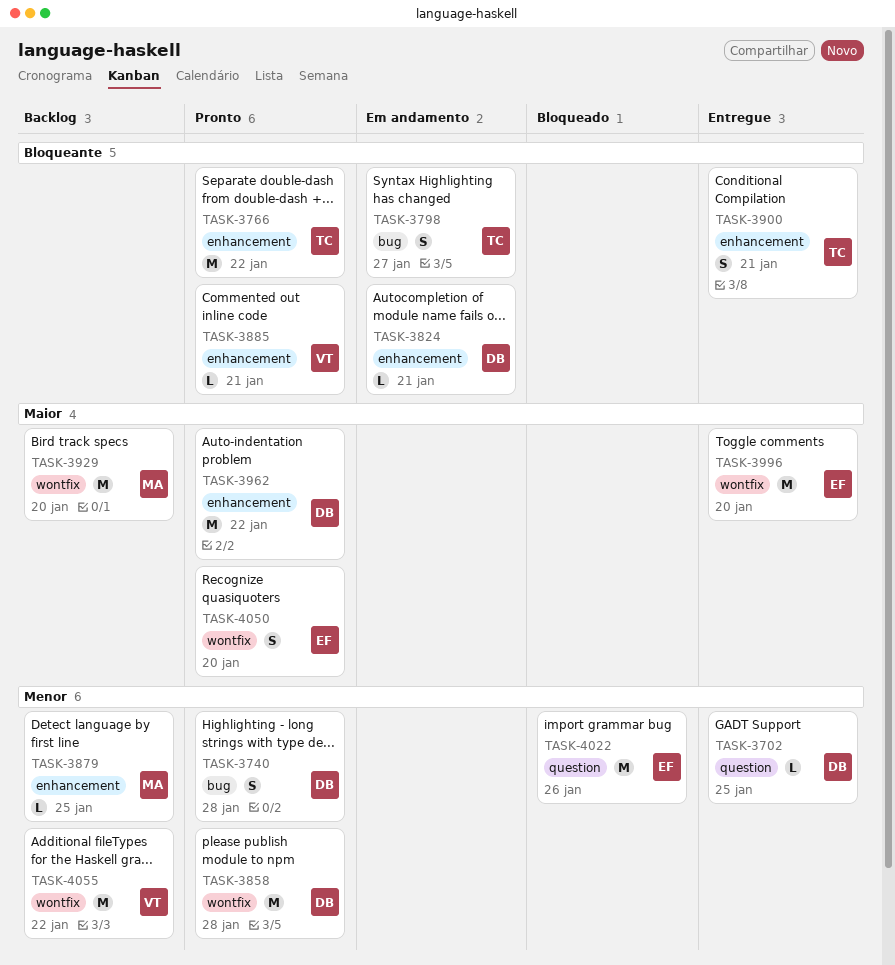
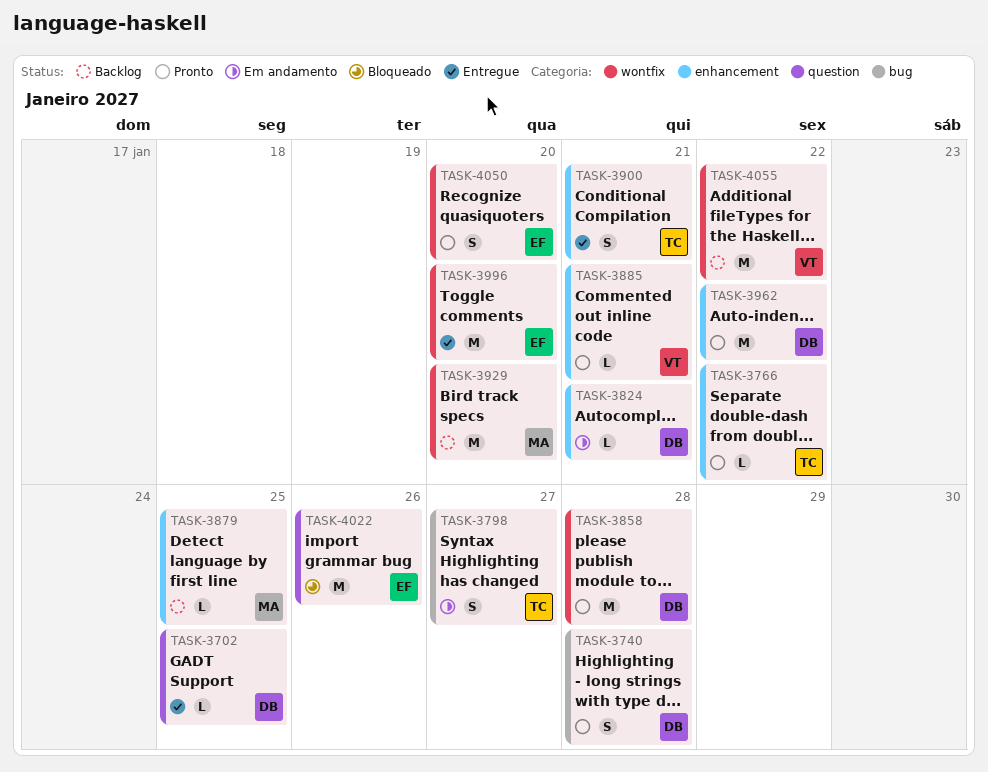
TASK-3766, estimate: M -> L

